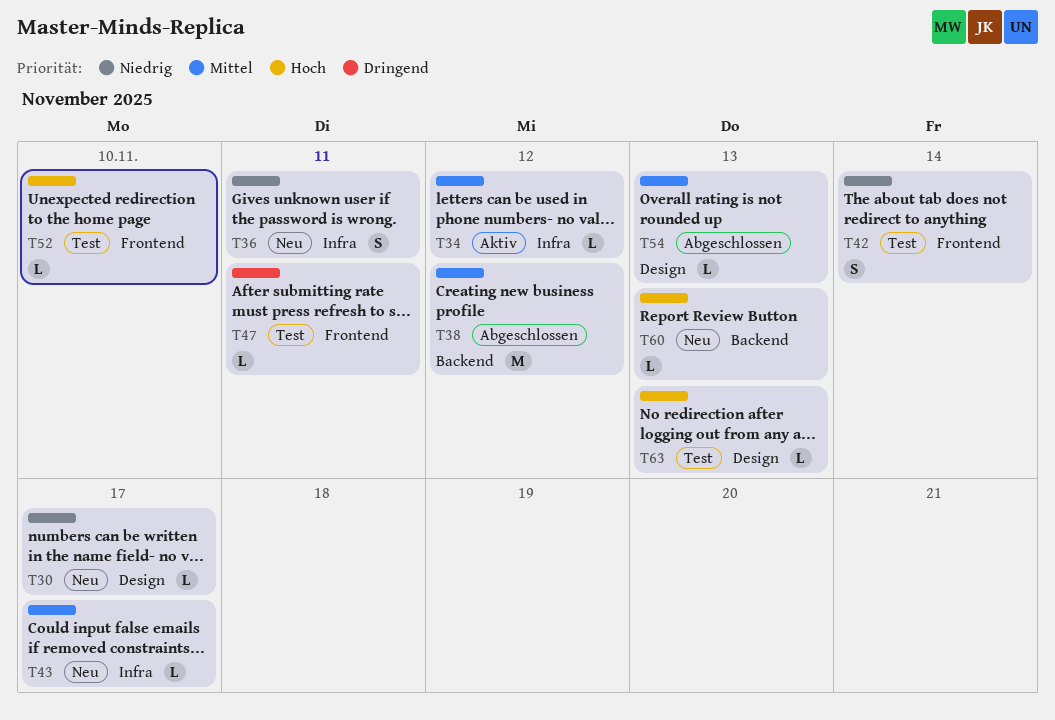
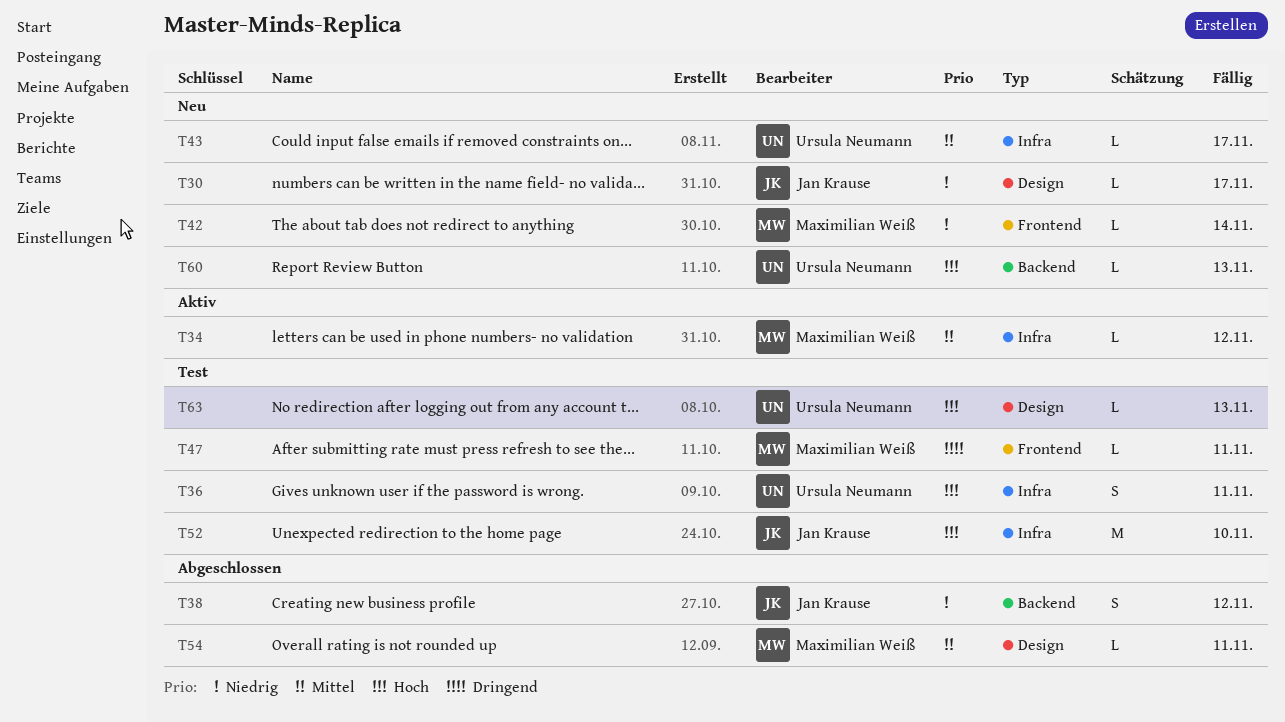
T36, status: Neu -> Test
T36, priority: Niedrig -> Hoch
T38, priority: Mittel -> Niedrig
T38, estimate: M -> S
T42, status: Test -> Neu
T42, estimate: S -> L
T52, label: Frontend -> Infra
T52, estimate: L -> M
T54, due: Nov 13 -> Nov 11

